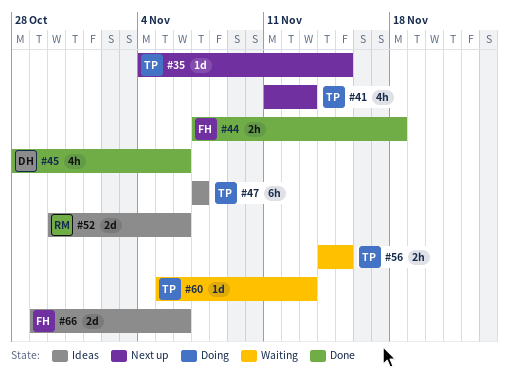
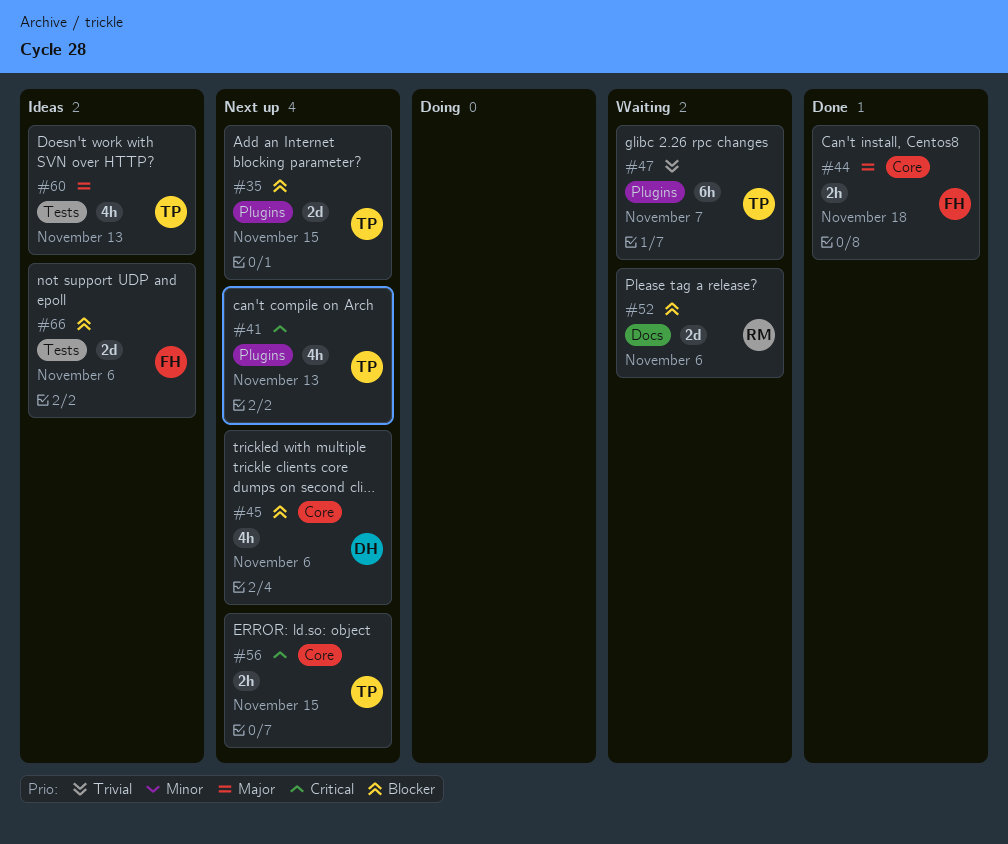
#35, estimate: 1d -> 2d
#45, status: Done -> Next up
#47, status: Ideas -> Waiting
#52, status: Ideas -> Waiting
#56, status: Waiting -> Next up
#60, status: Waiting -> Ideas
#60, estimate: 1d -> 4h

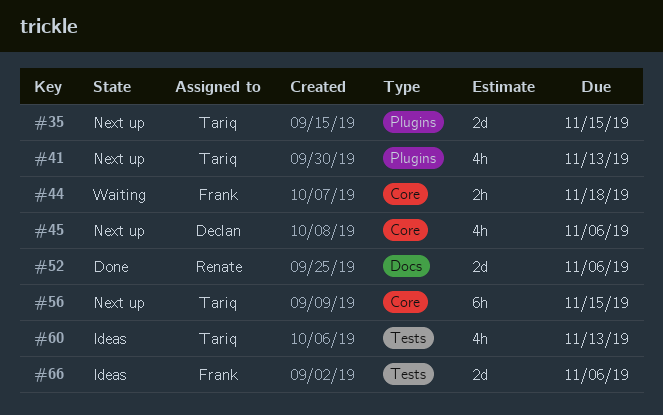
#44, status: Done -> Waiting
#47: present -> none
#52, status: Waiting -> Done
#56, estimate: 2h -> 6h

